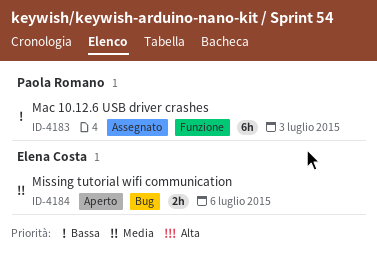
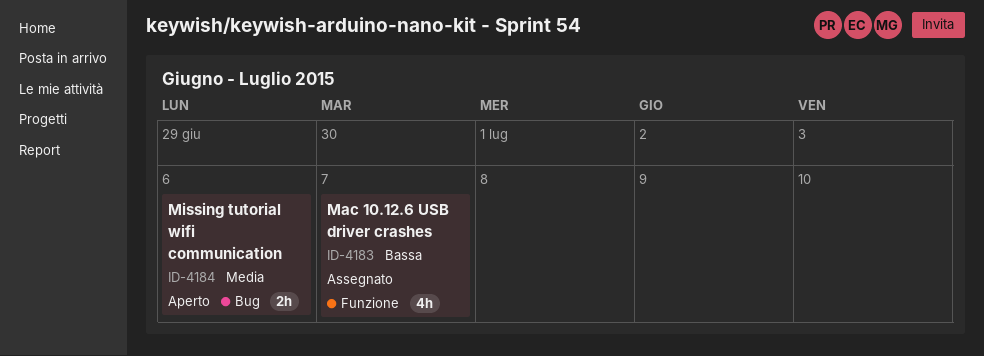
ID-4183, estimate: 6h -> 4h
ID-4183, due: Jul 3 -> Jul 7

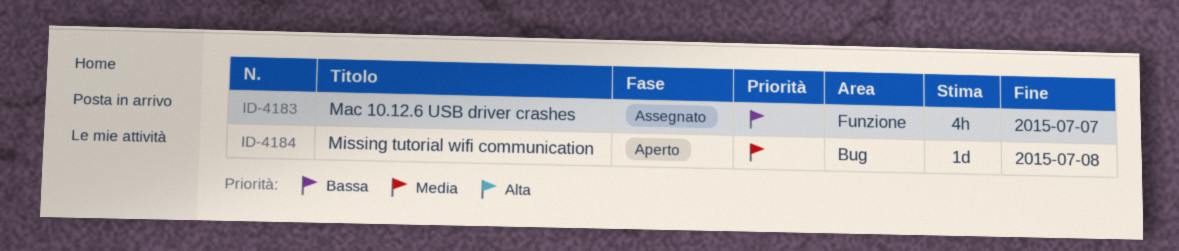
ID-4184, estimate: 2h -> 1d
ID-4184, due: Jul 6 -> Jul 8

